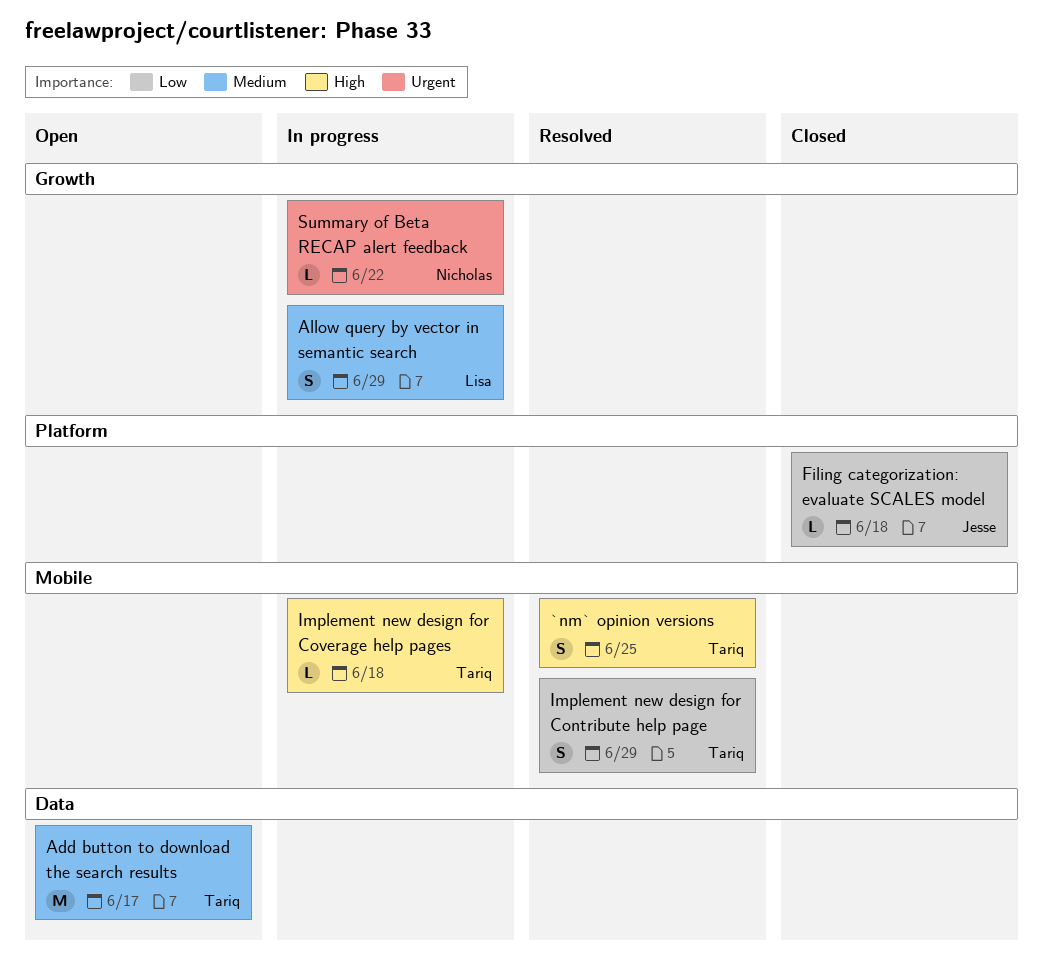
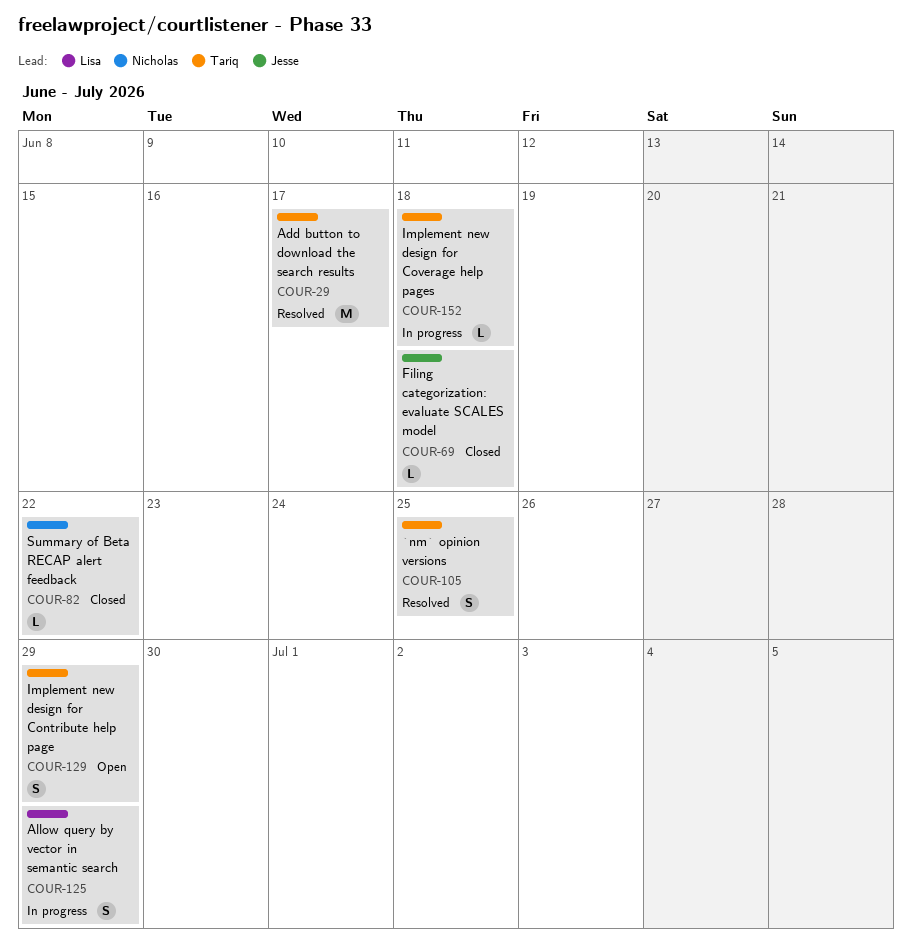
Add button to download the search results, status: Open -> Resolved
Implement new design for Contribute help page, status: Resolved -> Open
Summary of Beta RECAP alert feedback, status: In progress -> Closed

